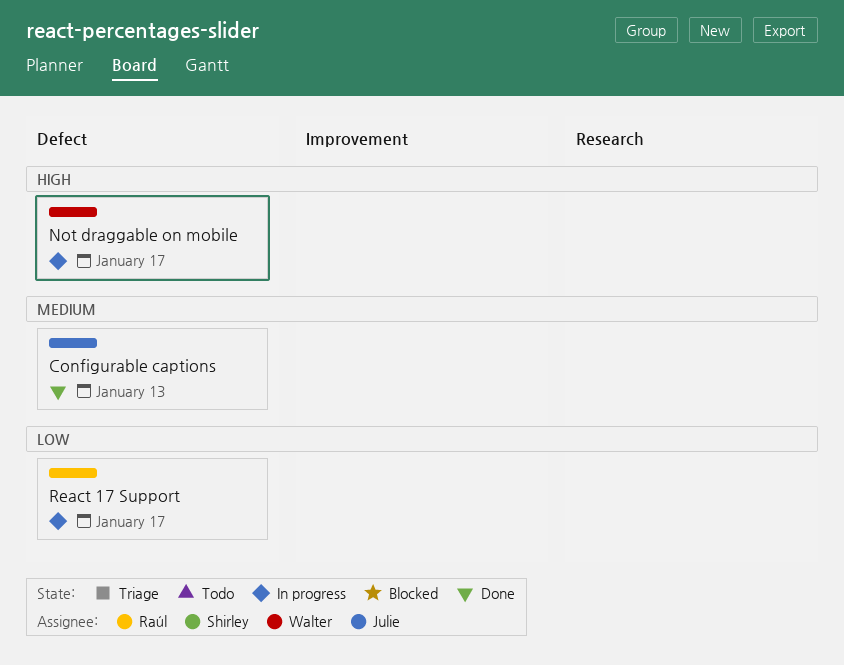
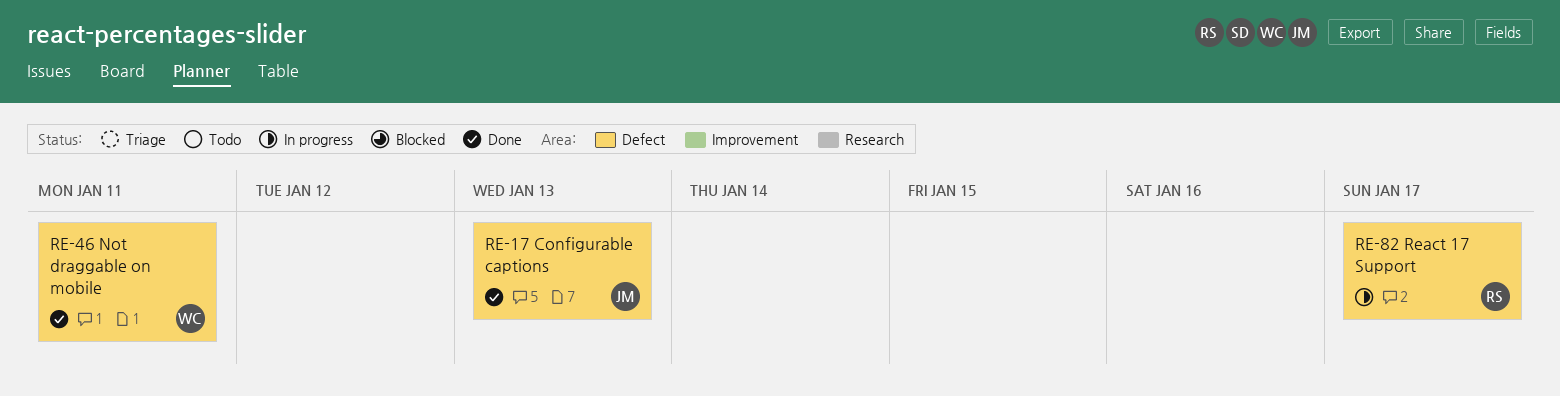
Not draggable on mobile, status: In progress -> Done
Not draggable on mobile, due: Jan 17 -> Jan 11

